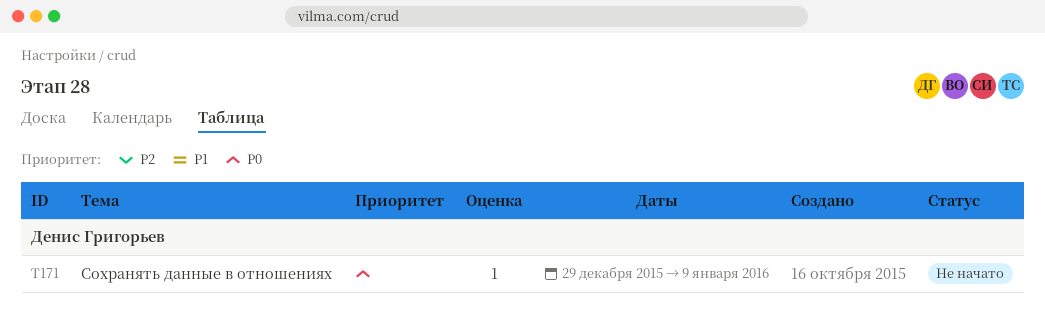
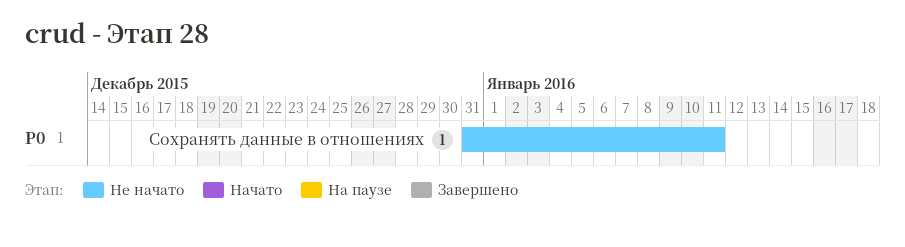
Сохранять данные в отношениях, start: Dec 29 -> Dec 31
Сохранять данные в отношениях, due: Jan 9 -> Jan 11

